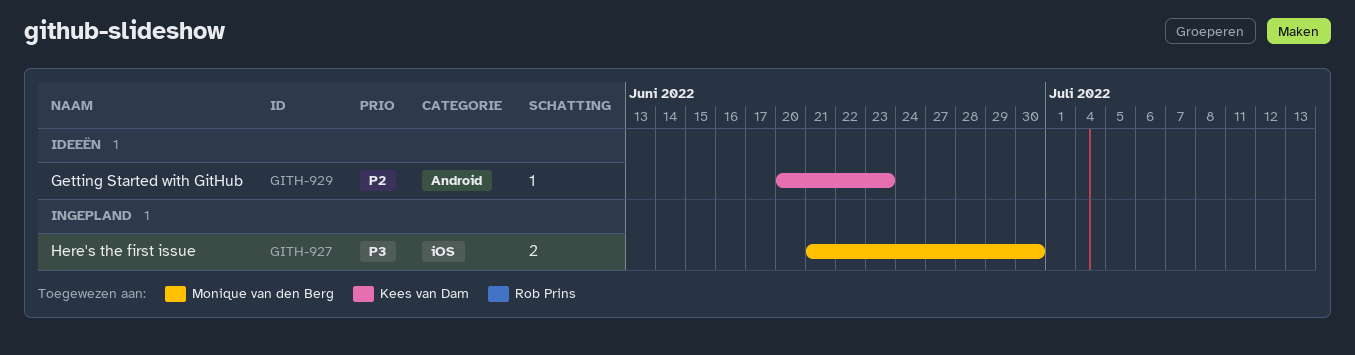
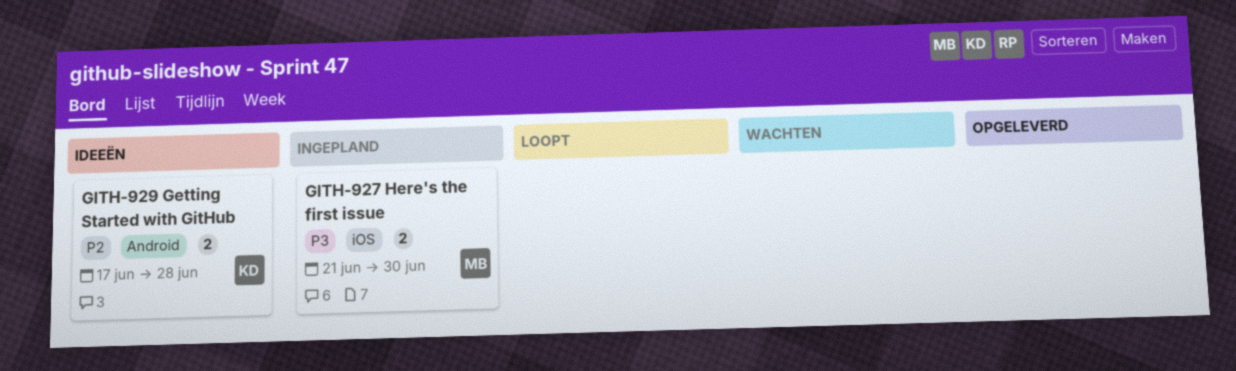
GITH-929, estimate: 1 -> 2
GITH-929, start: Jun 20 -> Jun 17
GITH-929, due: Jun 23 -> Jun 28

